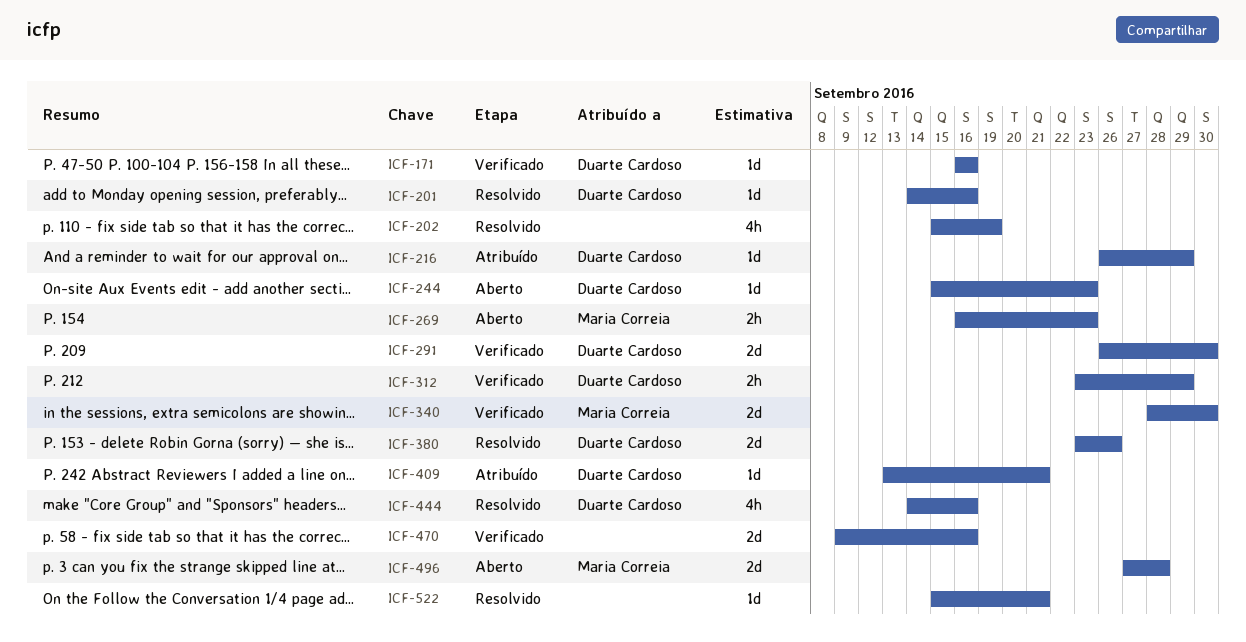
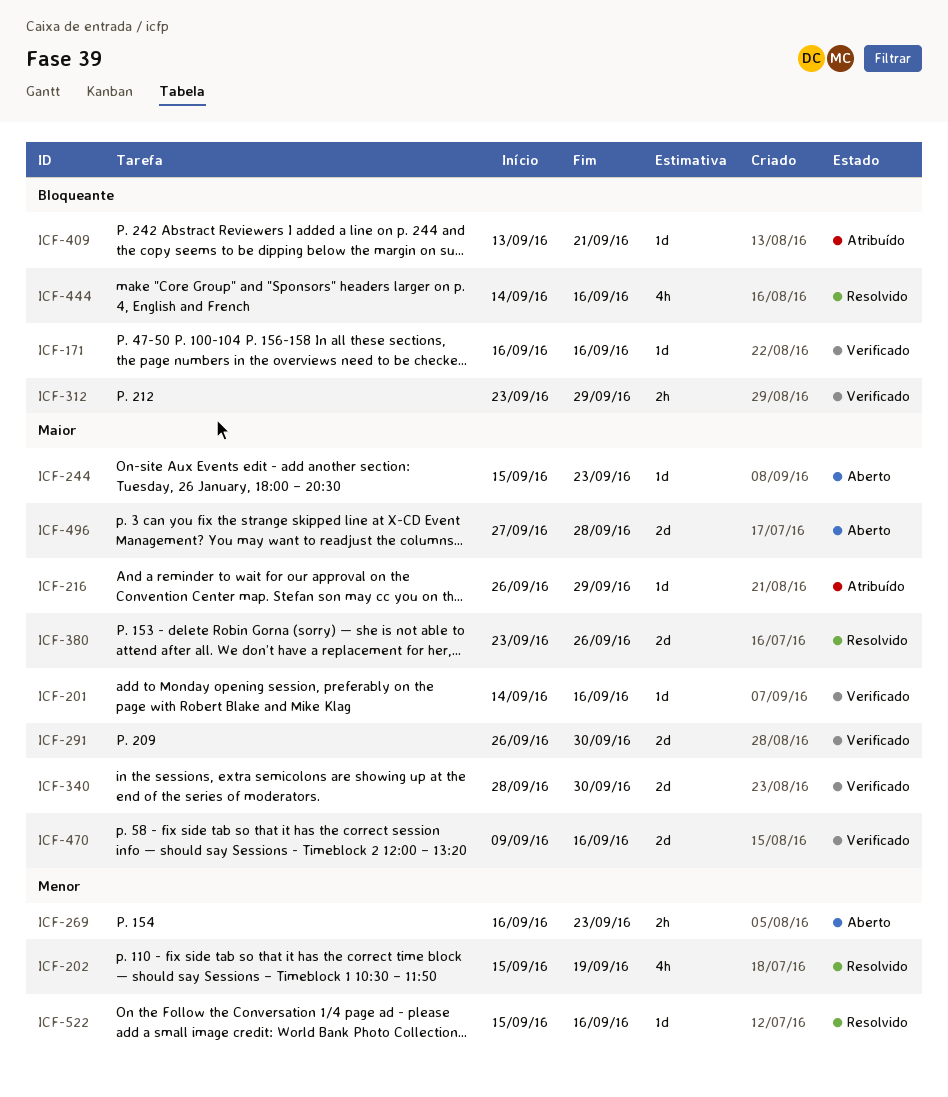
ICF-201, status: Resolvido -> Verificado
ICF-522, due: Sep 21 -> Sep 16

